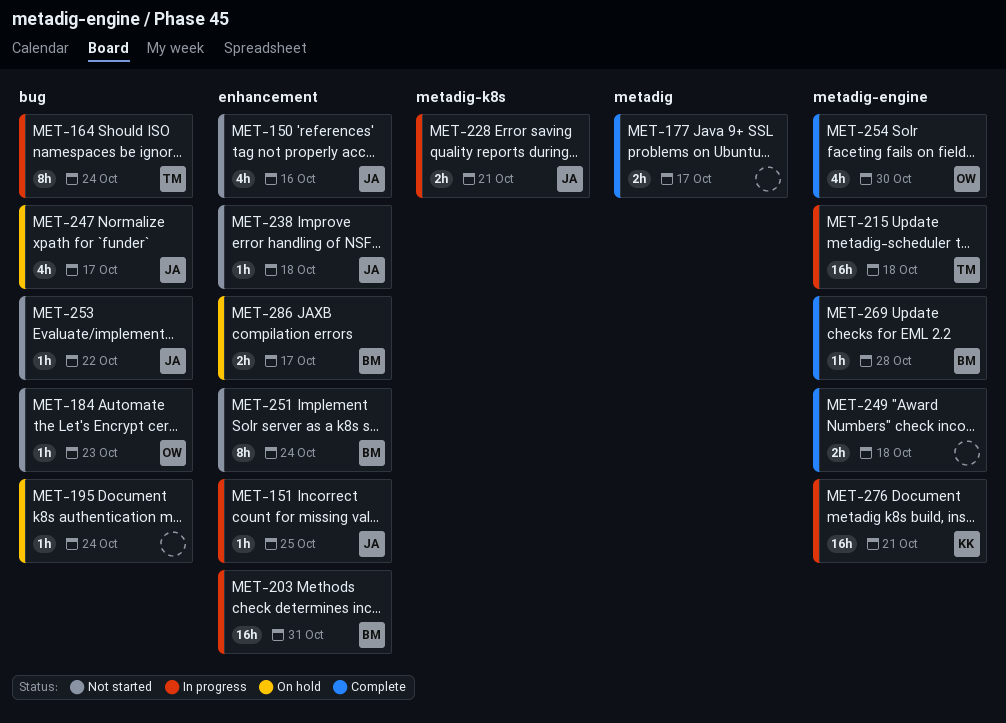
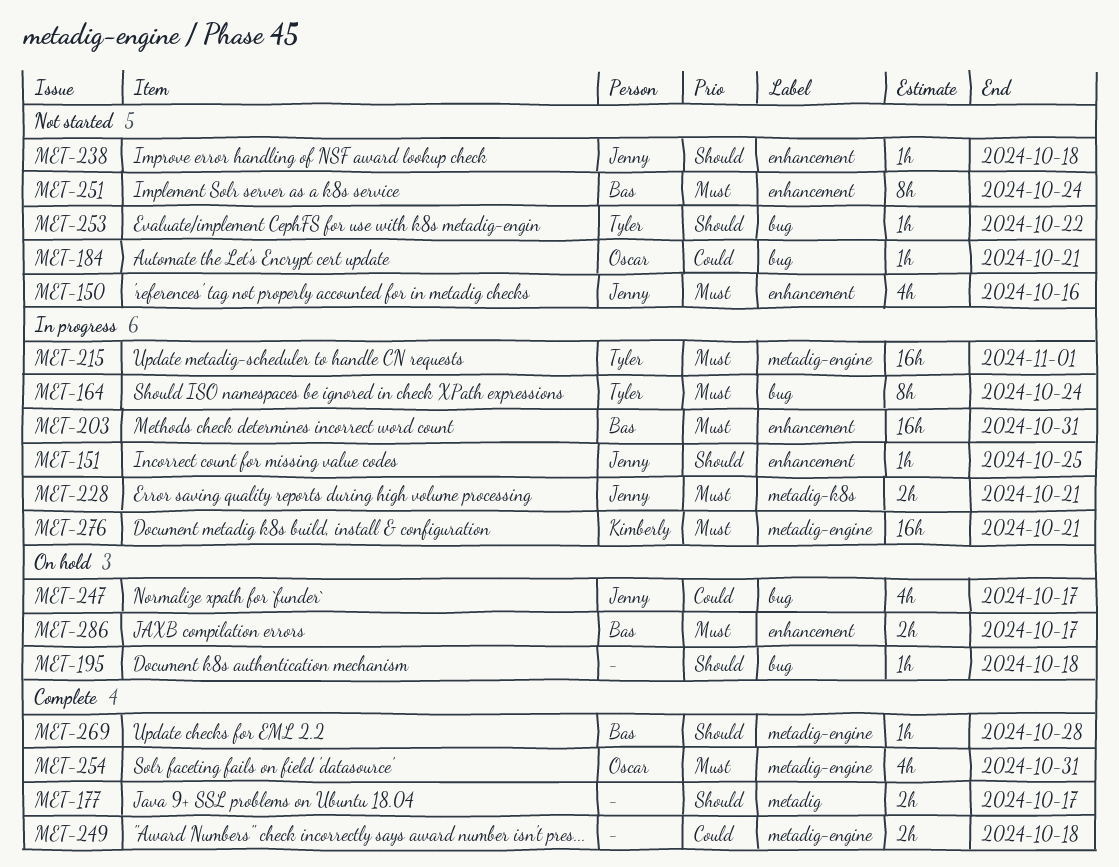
MET-184, due: Oct 23 -> Oct 21
MET-195, due: Oct 24 -> Oct 18
MET-215, due: Oct 18 -> Nov 1
MET-253, owner: Jenny -> Tyler
MET-254, due: Oct 30 -> Oct 31

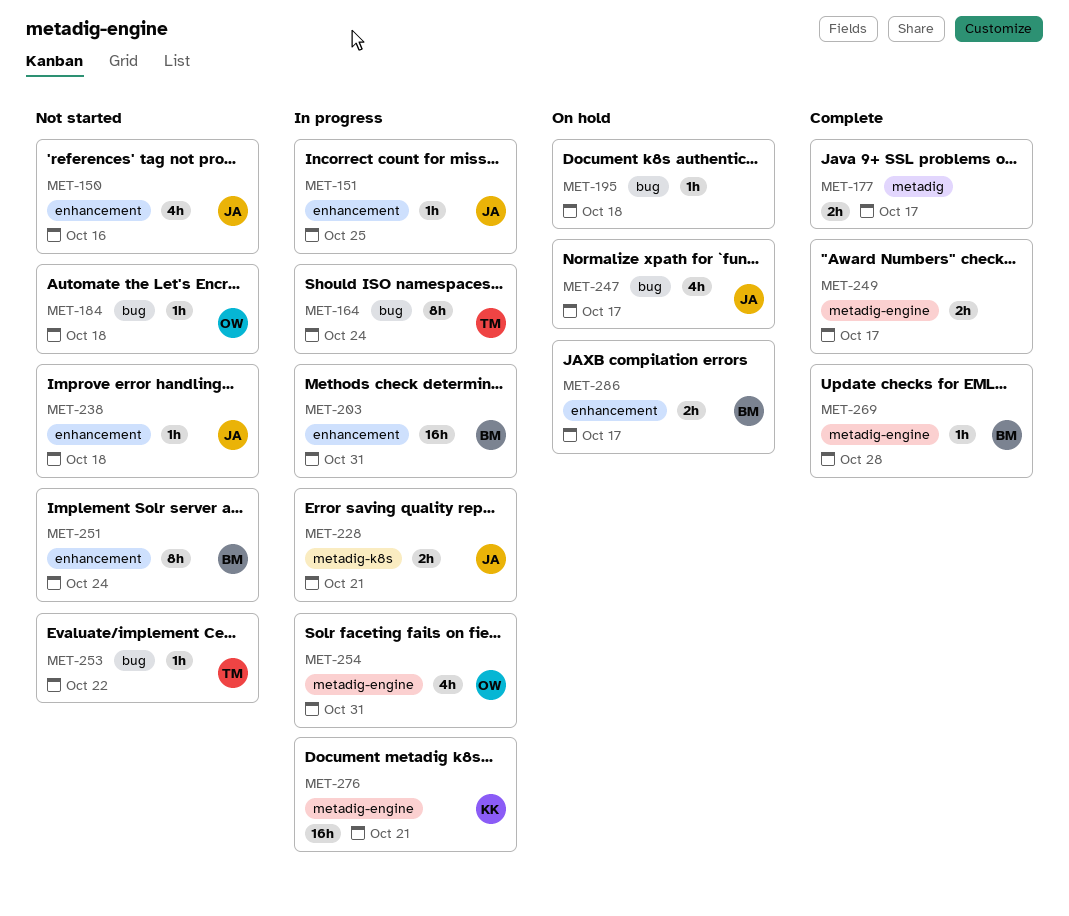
MET-184, due: Oct 21 -> Oct 18
MET-215: present -> none
MET-249, due: Oct 18 -> Oct 17
MET-254, status: Complete -> In progress

